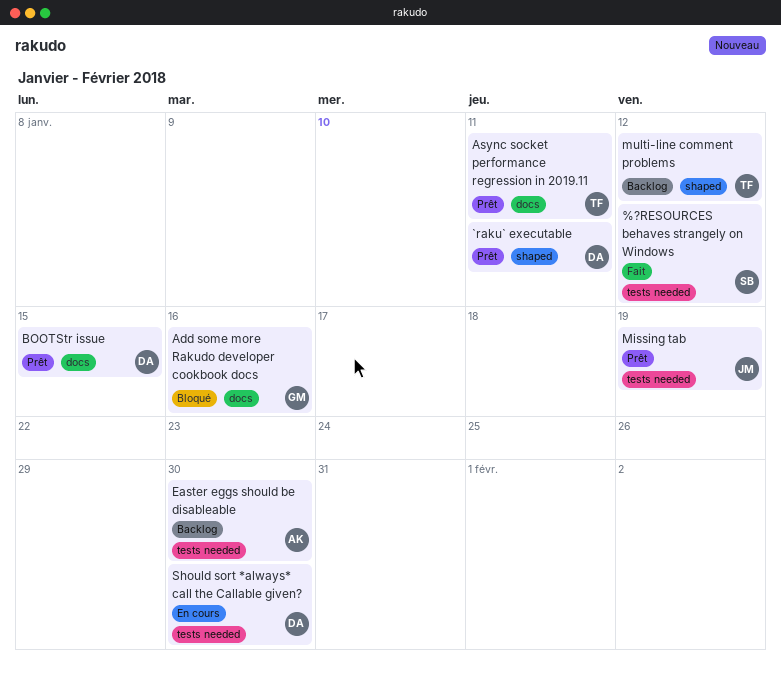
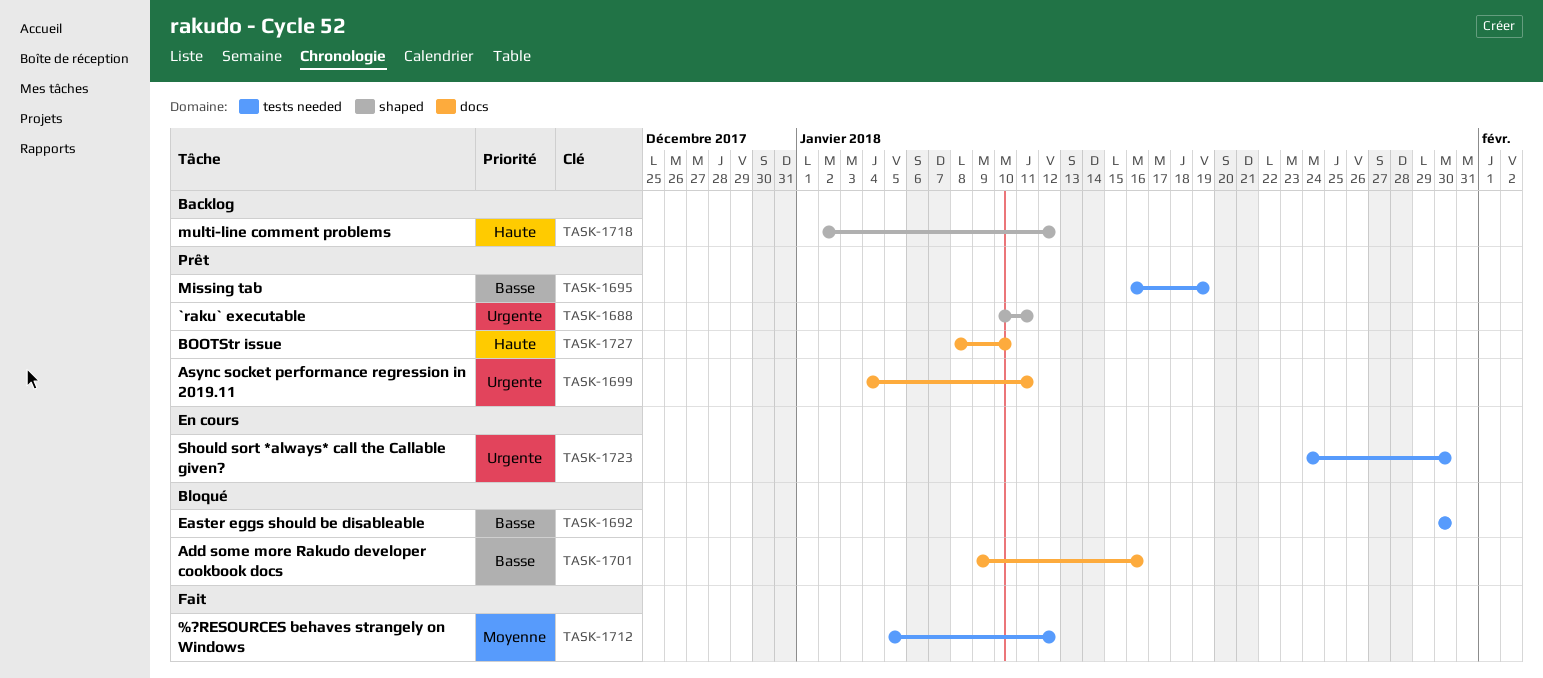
BOOTStr issue, due: Jan 15 -> Jan 10
Easter eggs should be disableable, status: Backlog -> Bloqué

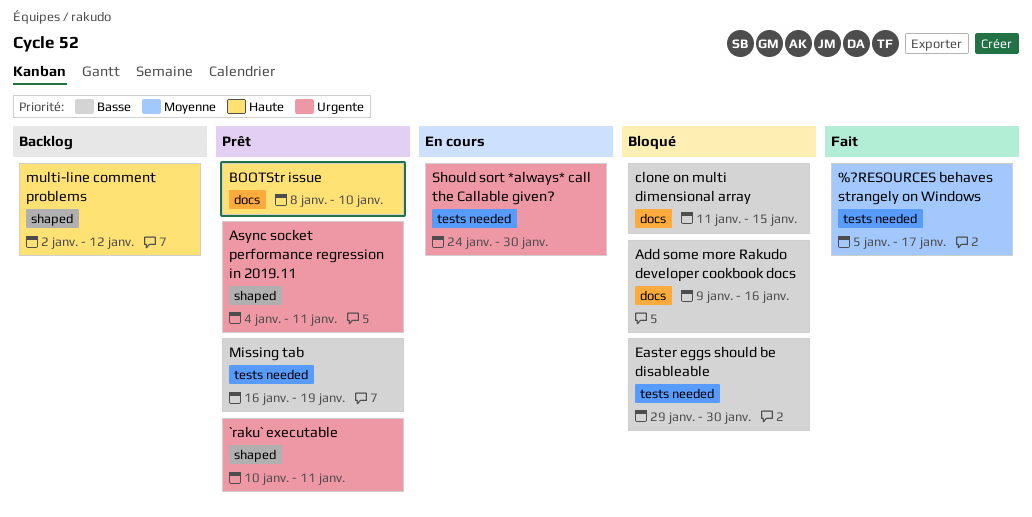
%?RESOURCES behaves strangely on Windows, due: Jan 12 -> Jan 17
Async socket performance regression in 2019.11, label: docs -> shaped
clone on multi dimensional array: none -> present
Easter eggs should be disableable, start: Jan 30 -> Jan 29

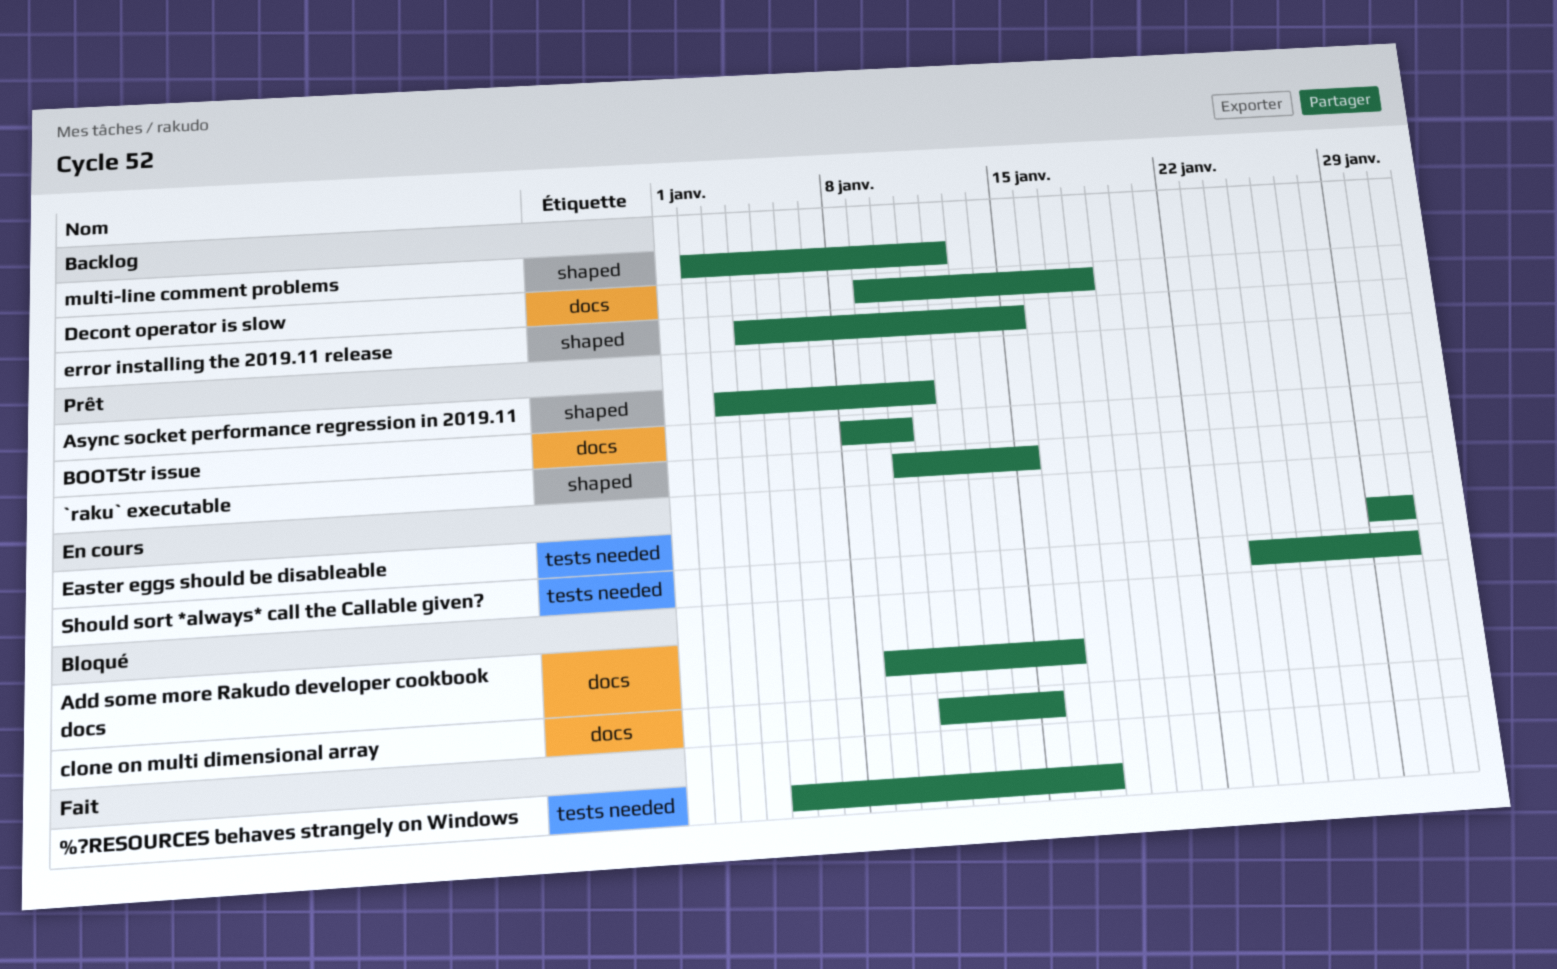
`raku` executable, due: Jan 11 -> Jan 15
Async socket performance regression in 2019.11, start: Jan 4 -> Jan 3
Decont operator is slow: none -> present
Easter eggs should be disableable, status: Bloqué -> En cours
error installing the 2019.11 release: none -> present
Missing tab: present -> none

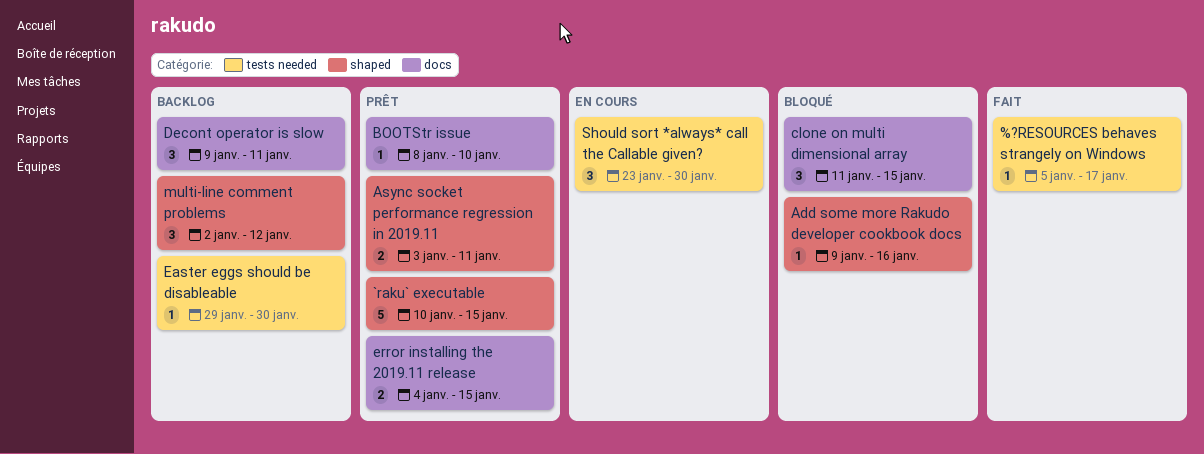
Add some more Rakudo developer cookbook docs, label: docs -> shaped
Decont operator is slow, due: Jan 18 -> Jan 11
Easter eggs should be disableable, status: En cours -> Backlog
error installing the 2019.11 release, status: Backlog -> Prêt
error installing the 2019.11 release, label: shaped -> docs
Should sort *always* call the Callable given?, start: Jan 24 -> Jan 23

